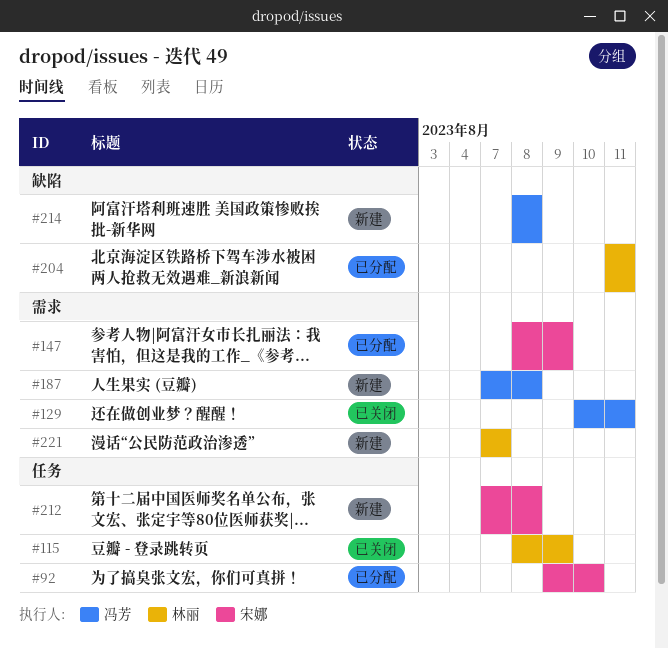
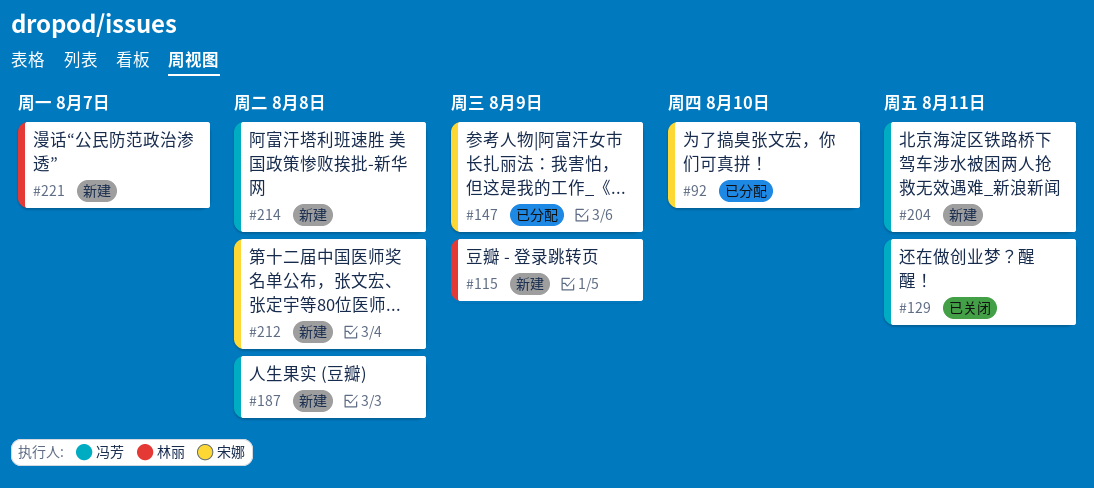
#115, status: 已关闭 -> 新建
#204, status: 已分配 -> 新建
#204, owner: 林丽 -> 冯芳

